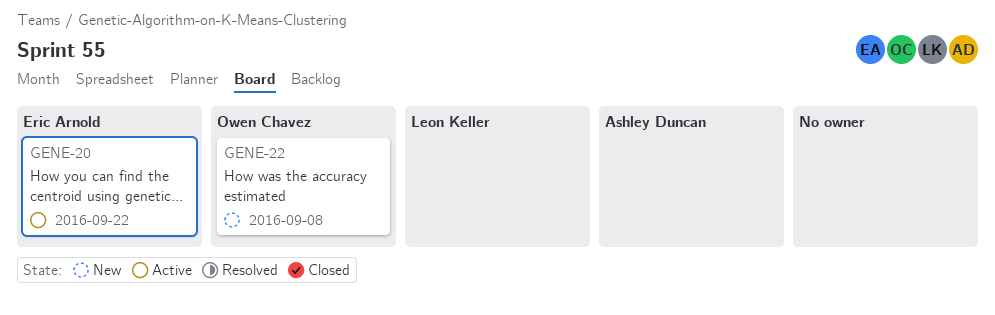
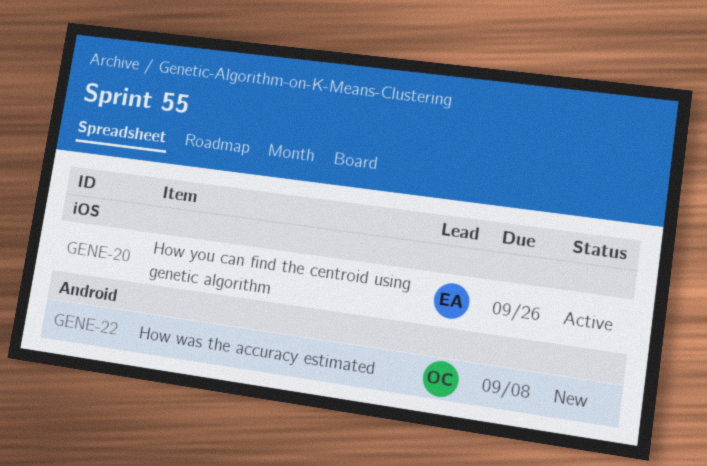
GENE-20, due: Sep 22 -> Sep 26

